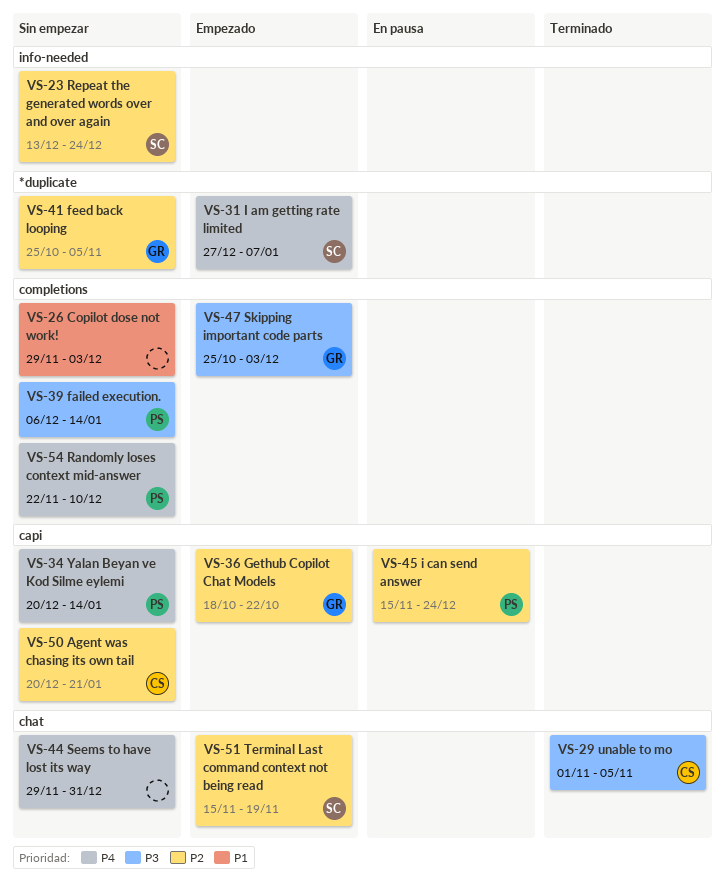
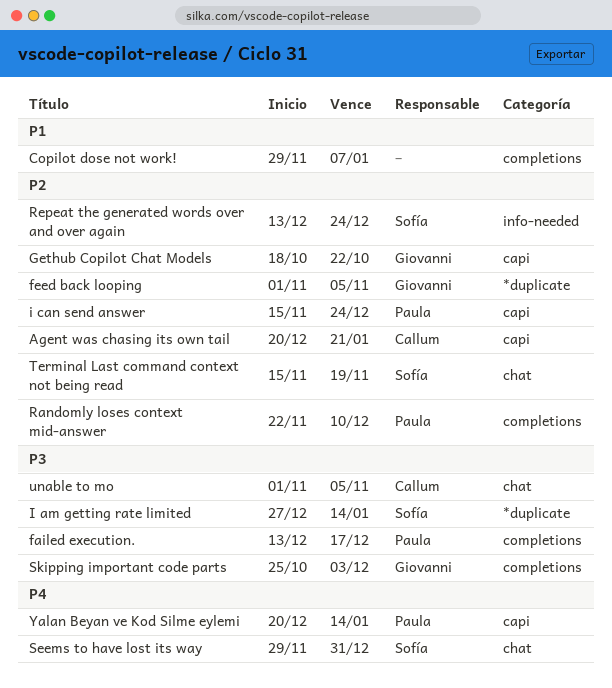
Copilot dose not work!, due: Dec 3 -> Jan 7
failed execution., start: Dec 6 -> Dec 13
failed execution., due: Jan 14 -> Dec 17
feed back looping, start: Oct 25 -> Nov 1
I am getting rate limited, priority: P4 -> P3
I am getting rate limited, due: Jan 7 -> Jan 14
Randomly loses context mid-answer, priority: P4 -> P2
Seems to have lost its way, owner: none -> Sofía

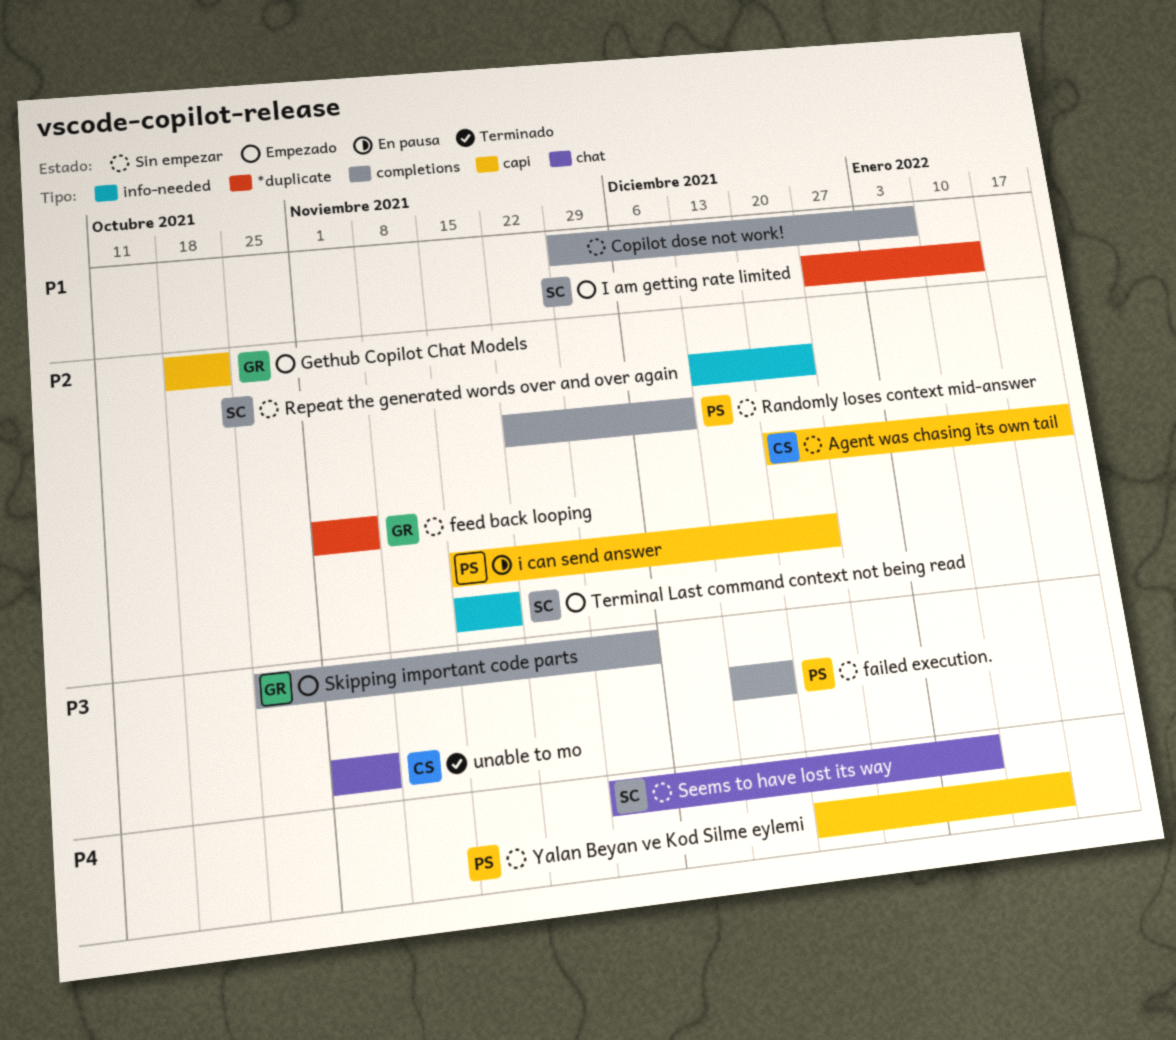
I am getting rate limited, priority: P3 -> P1
Seems to have lost its way, due: Dec 31 -> Jan 7
Terminal Last command context not being read, label: chat -> info-needed

